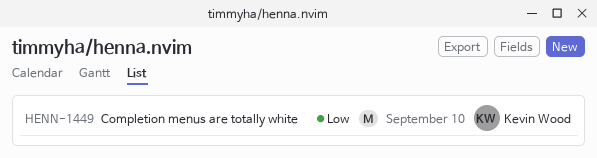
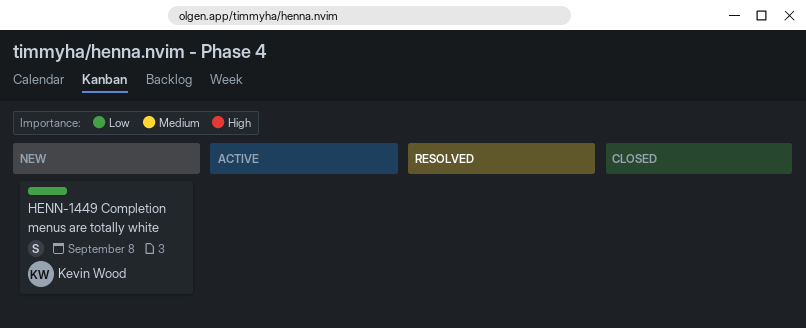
HENN-1449, estimate: M -> S
HENN-1449, due: Sep 10 -> Sep 8

